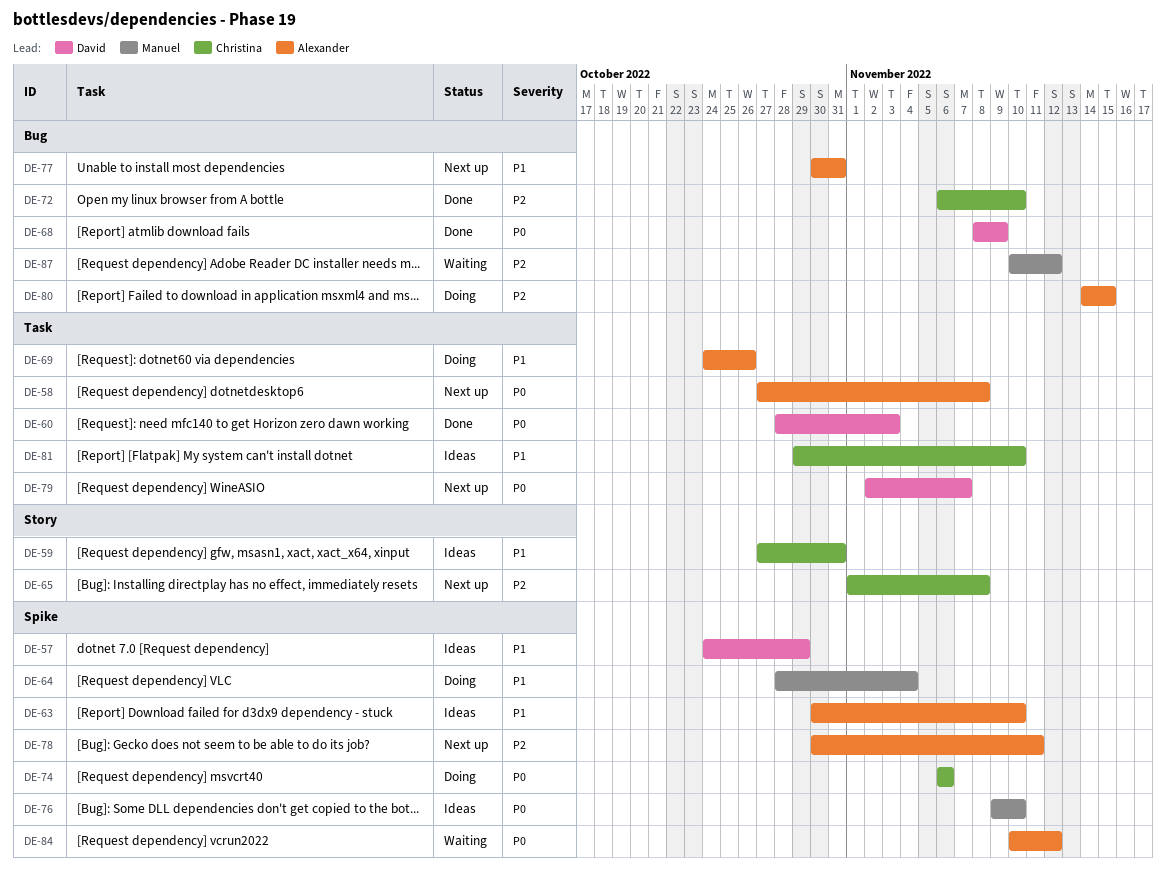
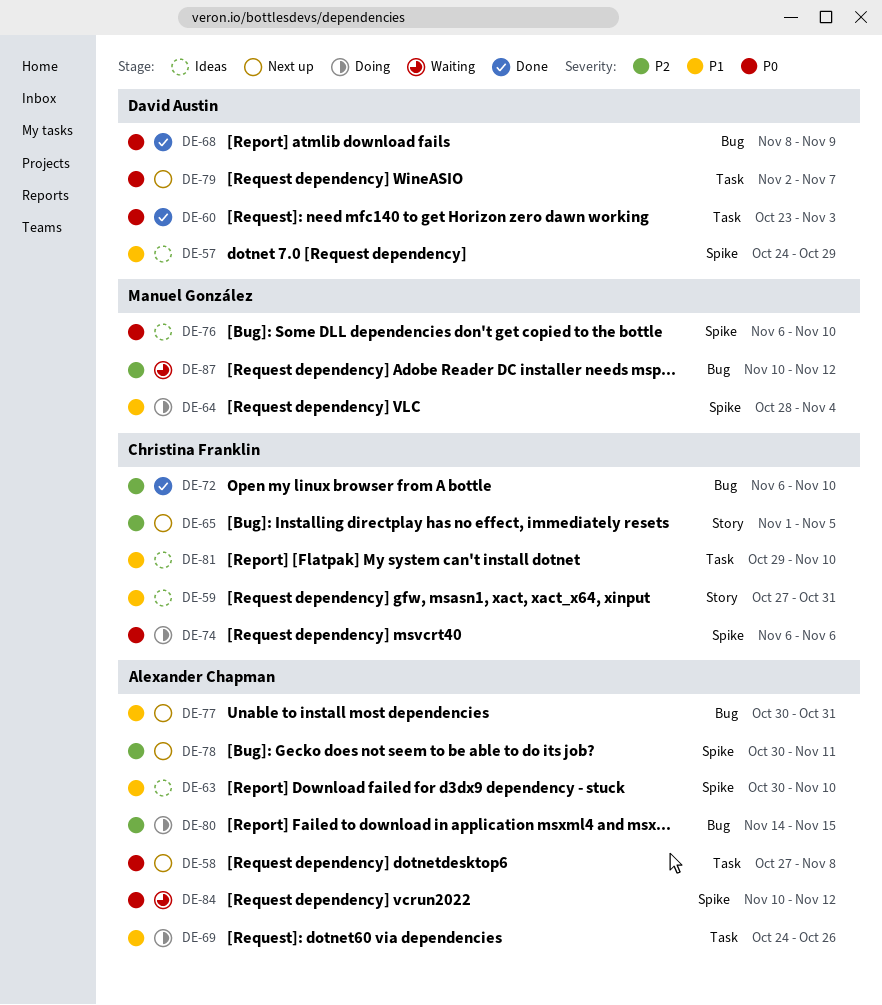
DE-60, start: Oct 28 -> Oct 23
DE-65, due: Nov 8 -> Nov 5
DE-76, start: Nov 9 -> Nov 6

